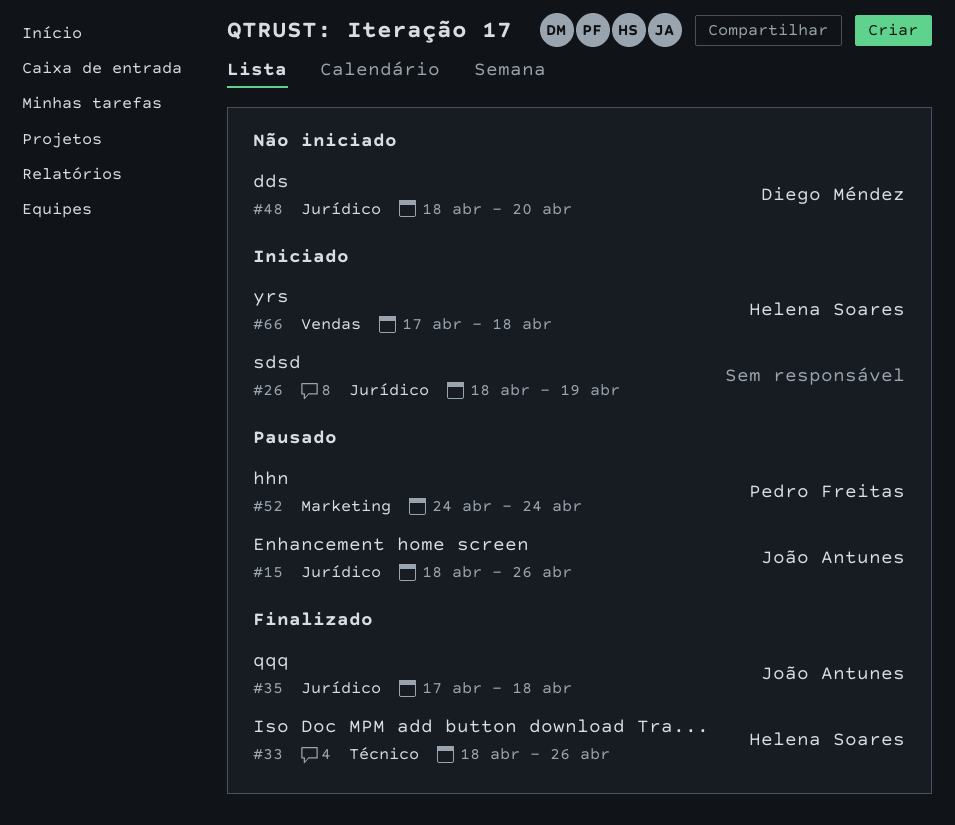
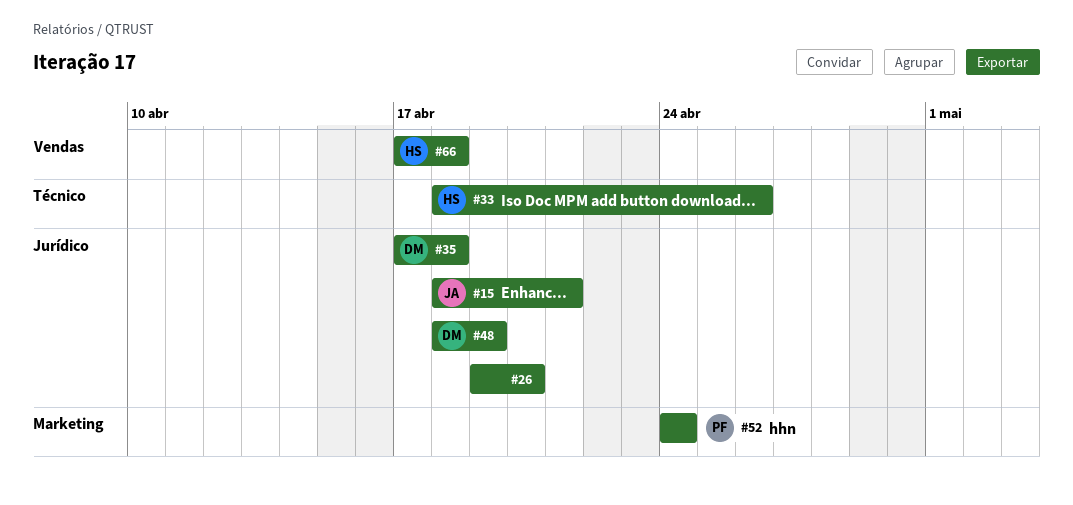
#15, due: Apr 26 -> Apr 21
#26, start: Apr 18 -> Apr 19
#26, due: Apr 19 -> Apr 20
#35, owner: João Antunes -> Diego Méndez
#48, due: Apr 20 -> Apr 19

